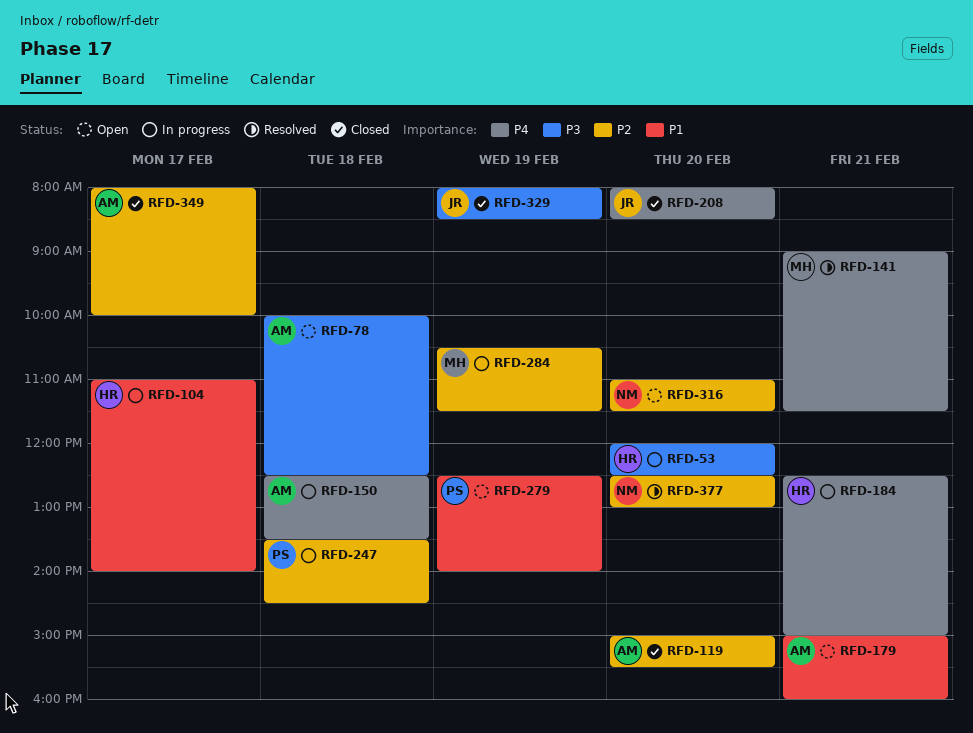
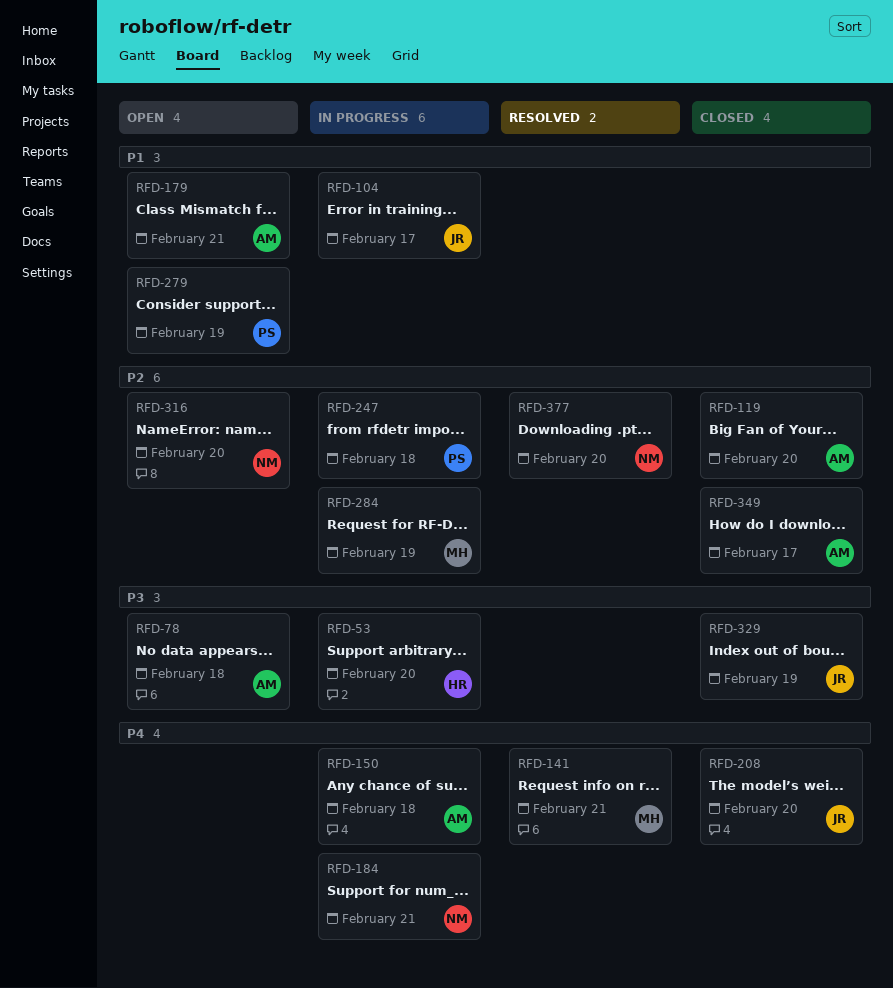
RFD-104, owner: HR -> JR
RFD-184, owner: HR -> NM

